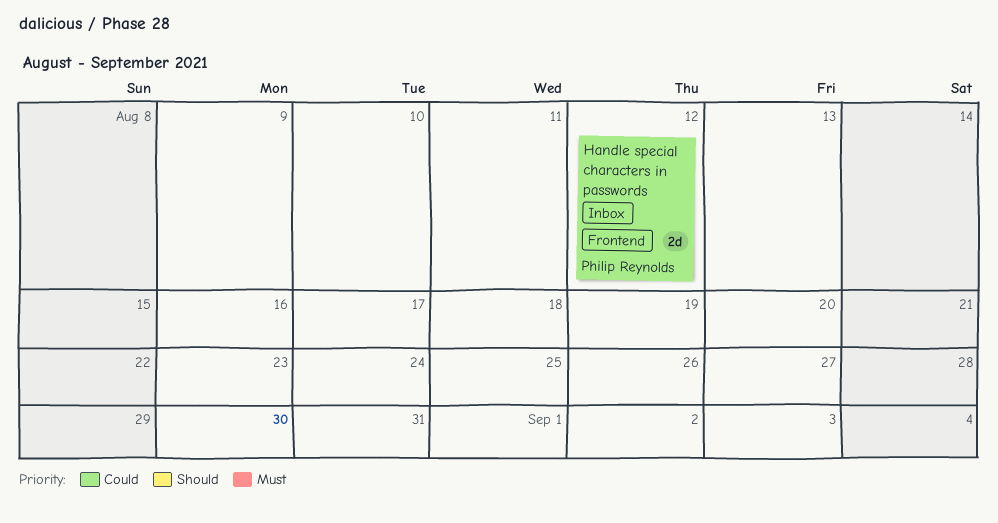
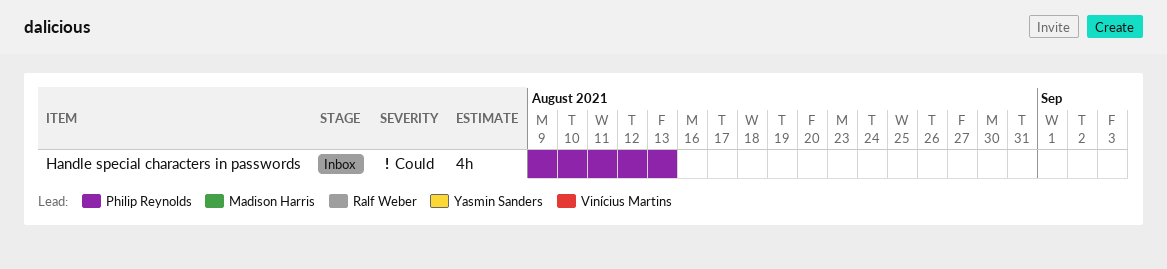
Handle special characters in passwords, estimate: 2d -> 4h
Handle special characters in passwords, due: Aug 12 -> Aug 13

